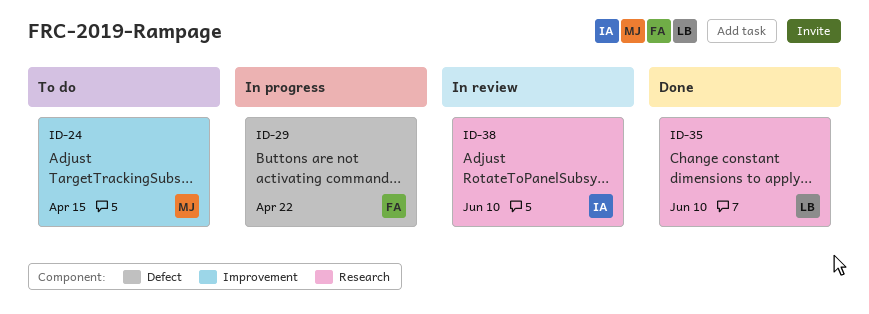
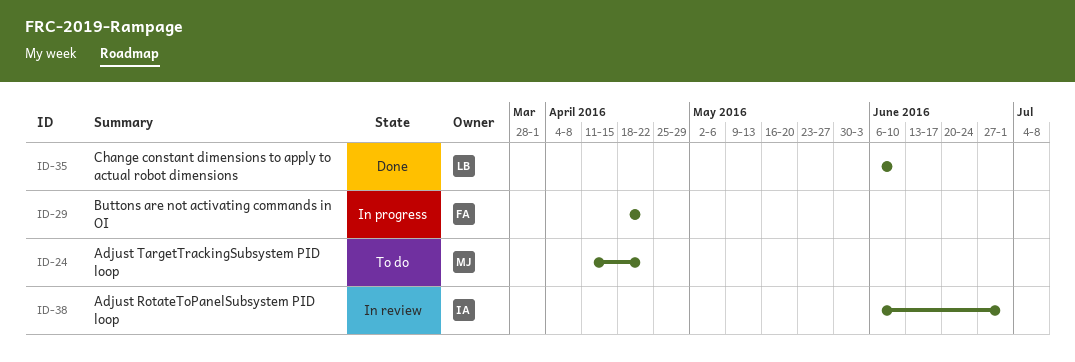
ID-24, due: Apr 15 -> Apr 22
ID-38, due: Jun 10 -> Jul 1

